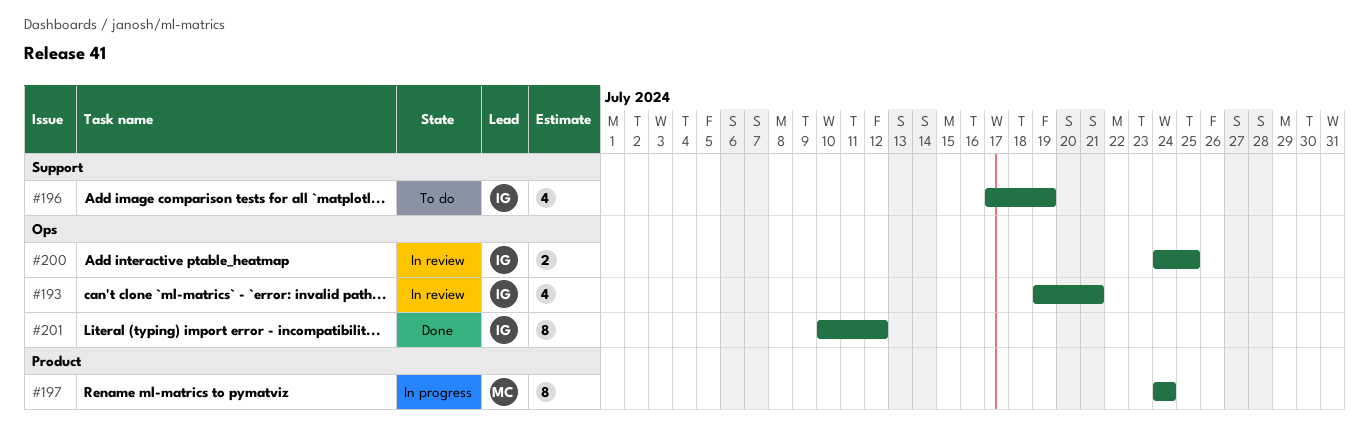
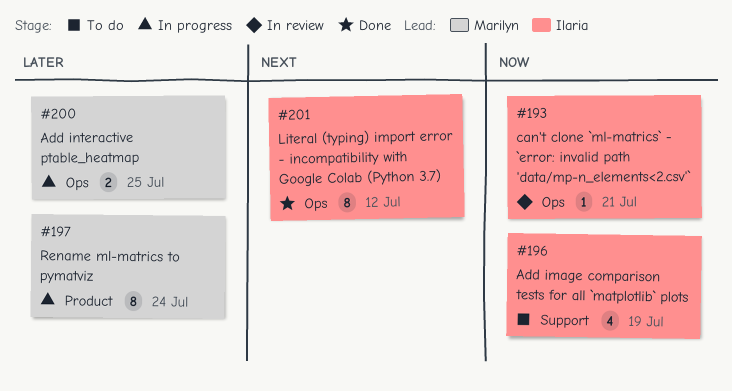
#193, estimate: 4 -> 1
#200, status: In review -> In progress
#200, owner: Ilaria -> Marilyn

